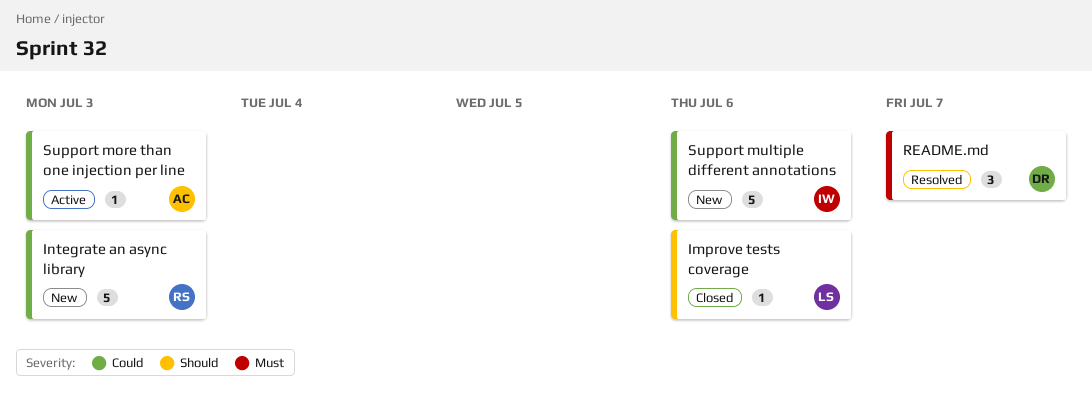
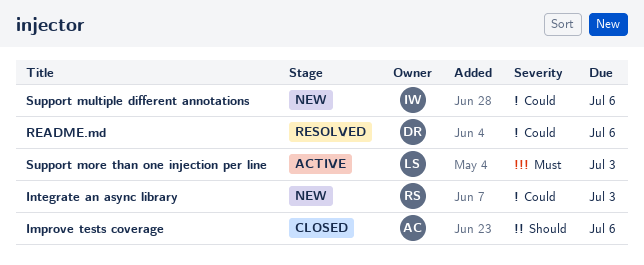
Improve tests coverage, owner: LS -> AC
README.md, priority: Must -> Could
README.md, due: Jul 7 -> Jul 6
Support more than one injection per line, owner: AC -> LS
Support more than one injection per line, priority: Could -> Must

